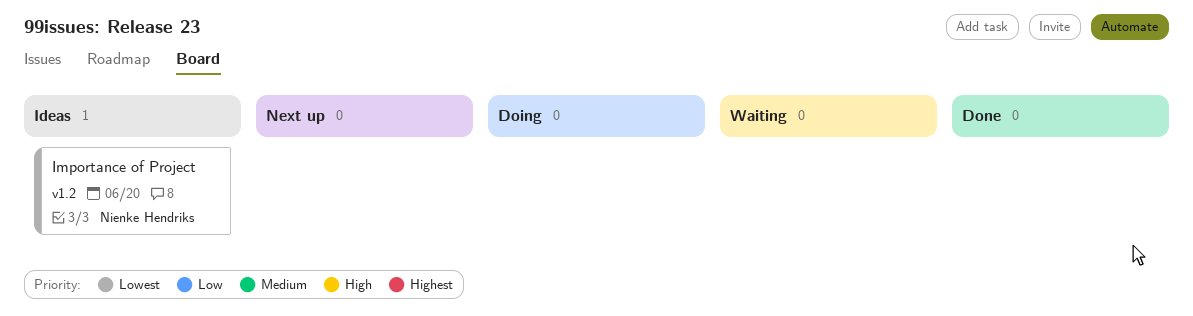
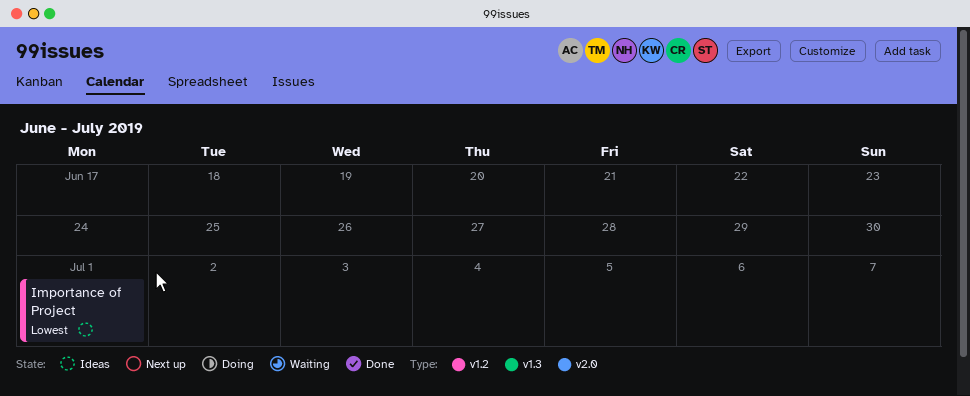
Importance of Project, due: Jun 20 -> Jul 1

